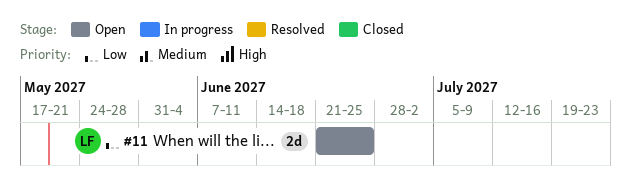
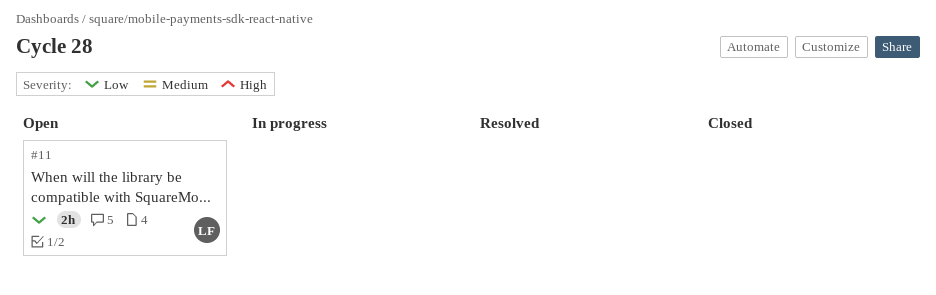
#11, estimate: 2d -> 2h

